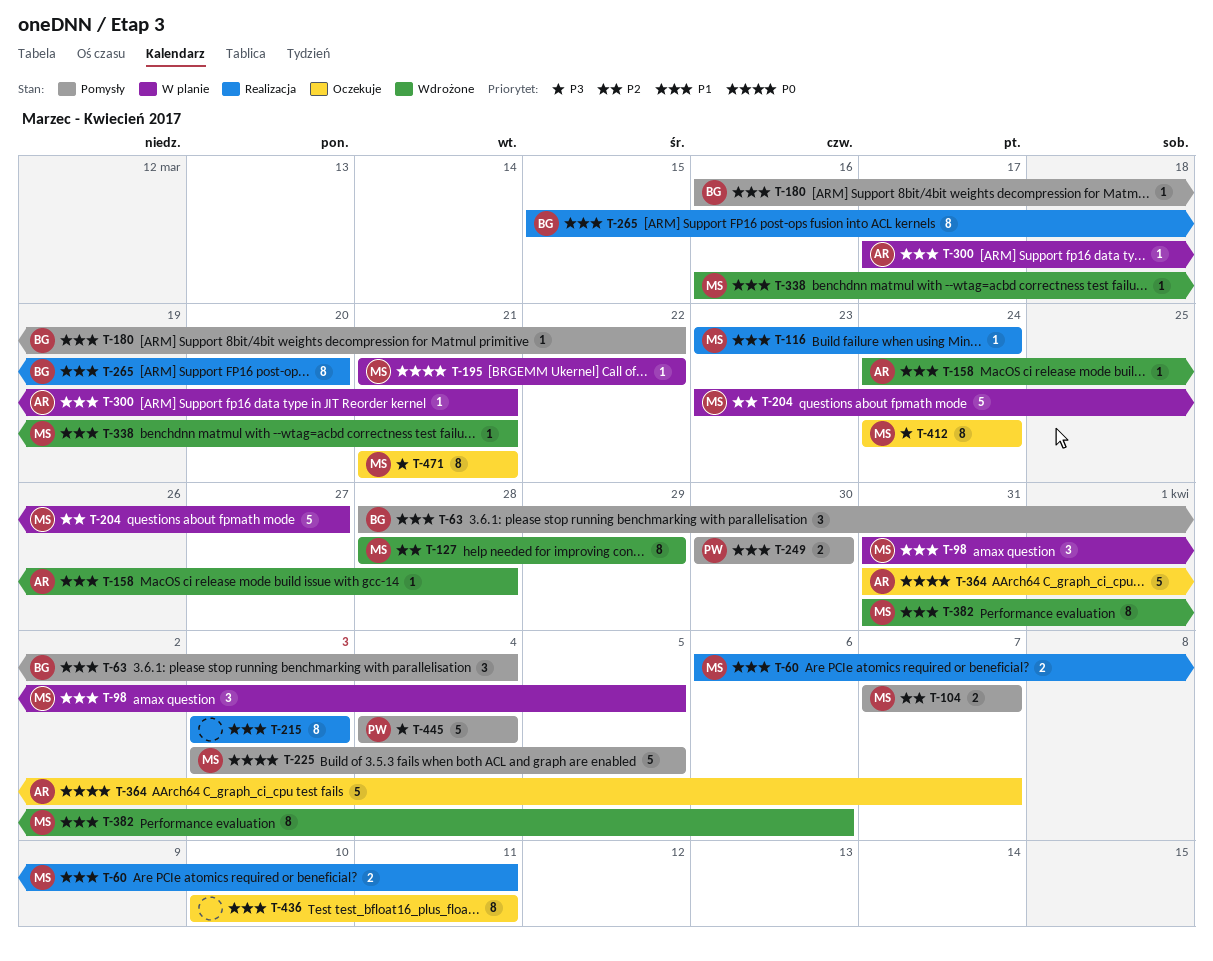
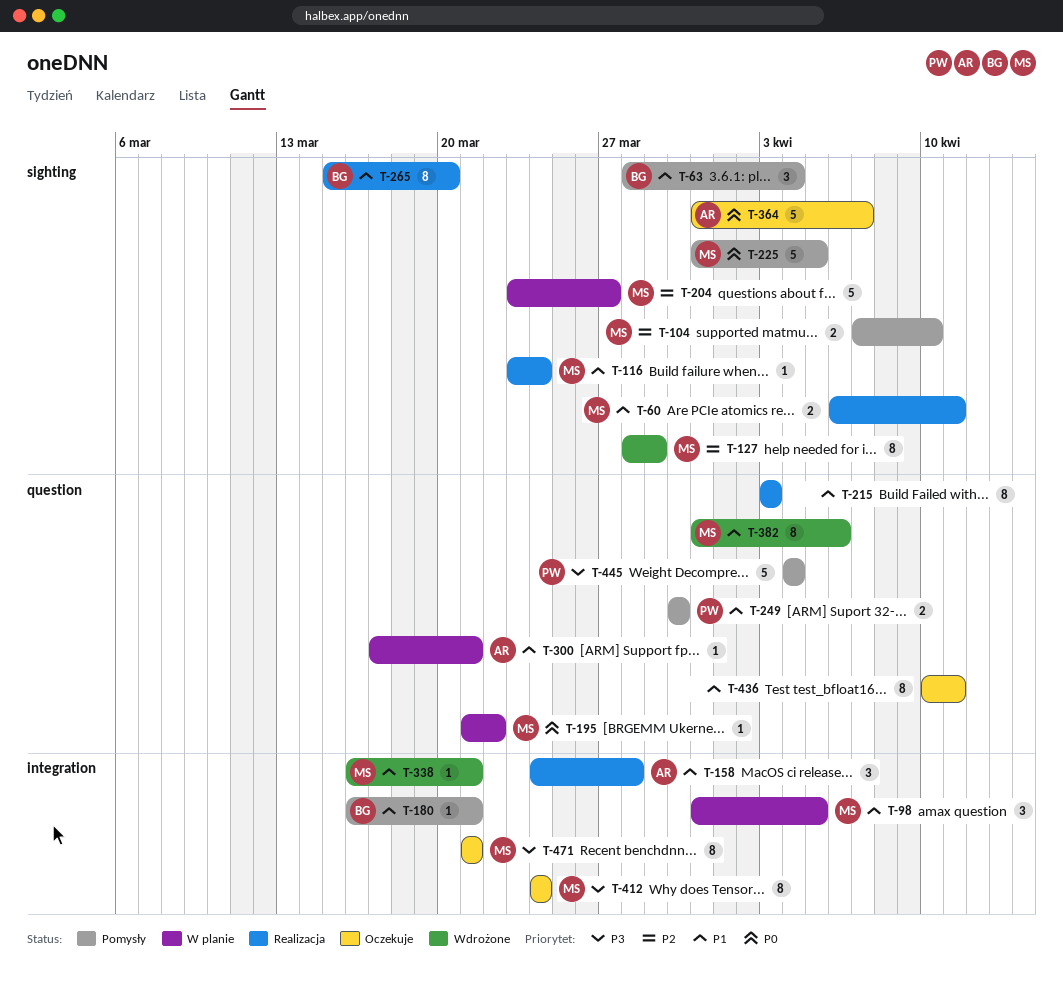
T-104, due: Apr 7 -> Apr 10
T-158, status: Wdrożone -> Realizacja
T-158, estimate: 1 -> 3
T-180, due: Mar 22 -> Mar 21
T-225, start: Apr 3 -> Mar 31

